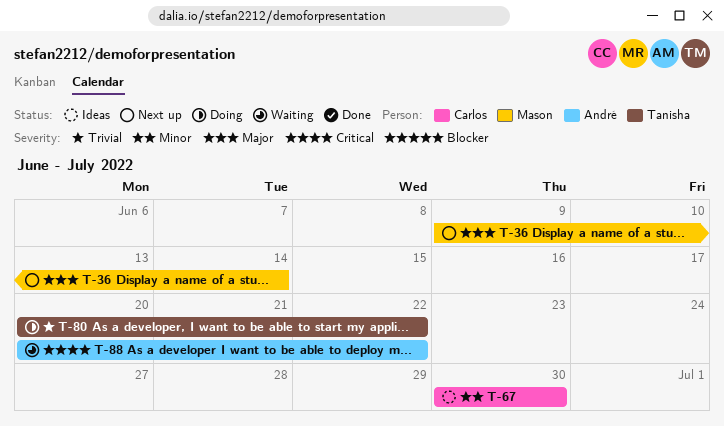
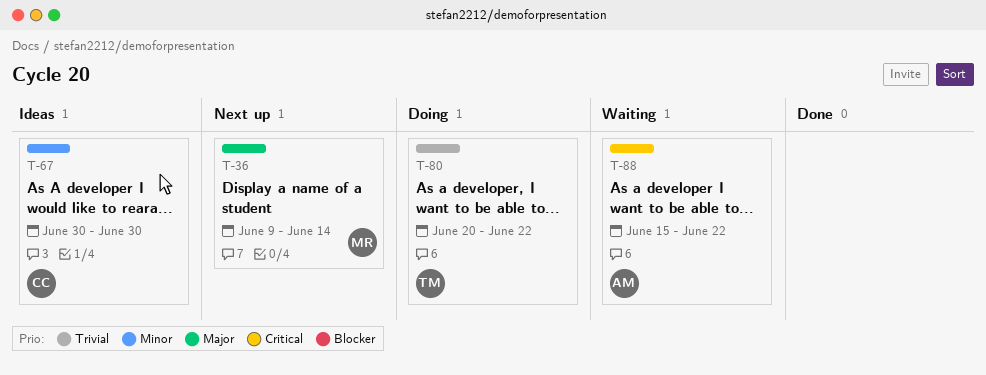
T-88, start: Jun 20 -> Jun 15

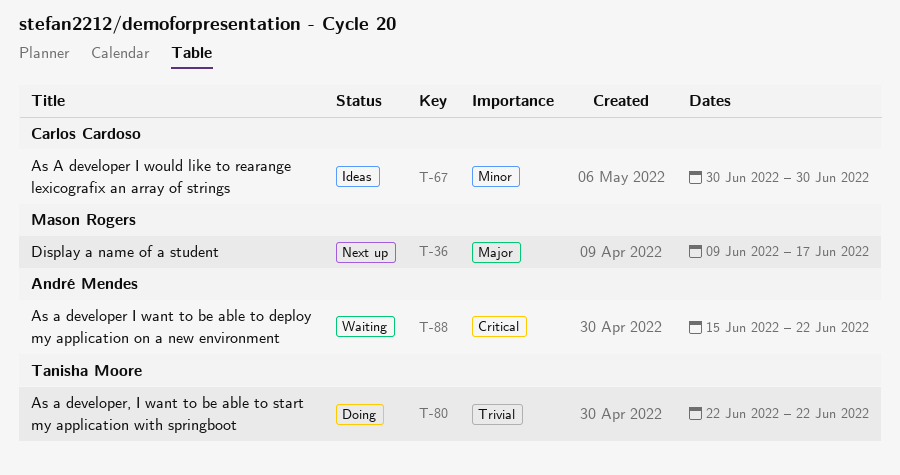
T-36, due: Jun 14 -> Jun 17
T-80, start: Jun 20 -> Jun 22

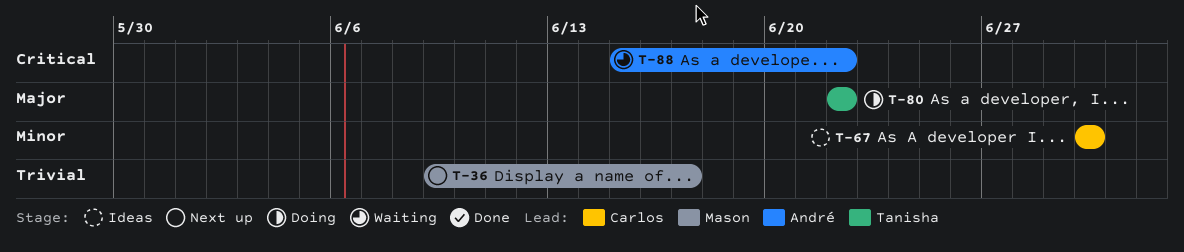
T-36, priority: Major -> Trivial
T-80, priority: Trivial -> Major

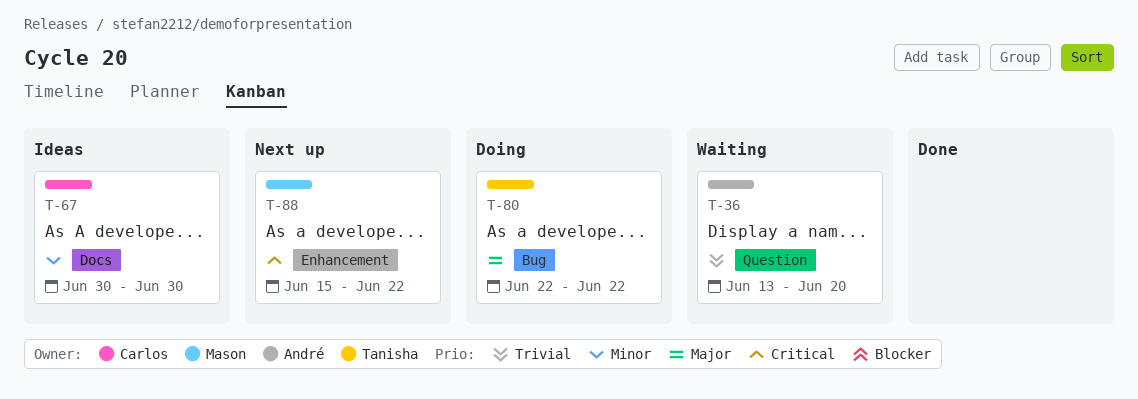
T-36, status: Next up -> Waiting
T-36, owner: Mason -> André
T-36, start: Jun 9 -> Jun 13
T-36, due: Jun 17 -> Jun 20
T-88, status: Waiting -> Next up
T-88, owner: André -> Mason

